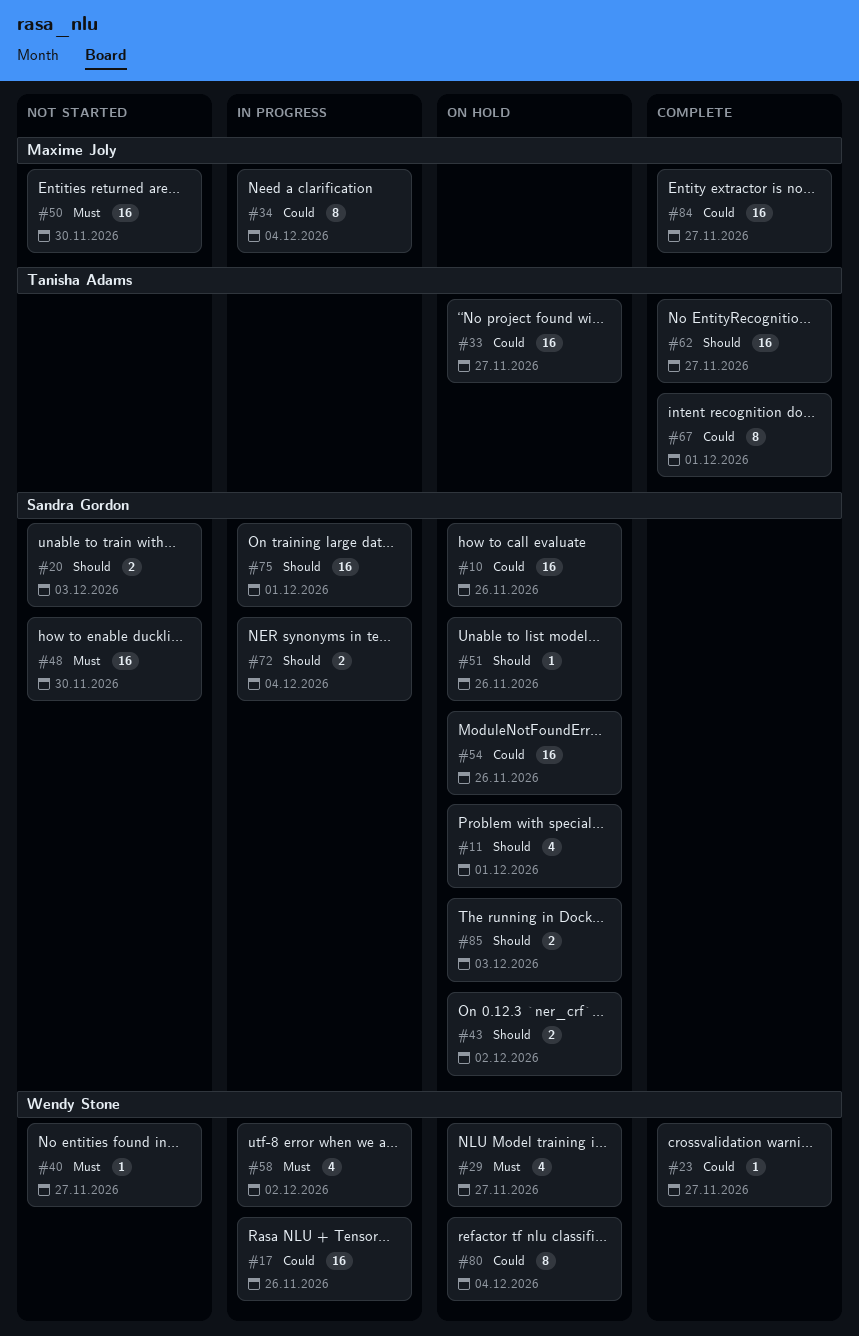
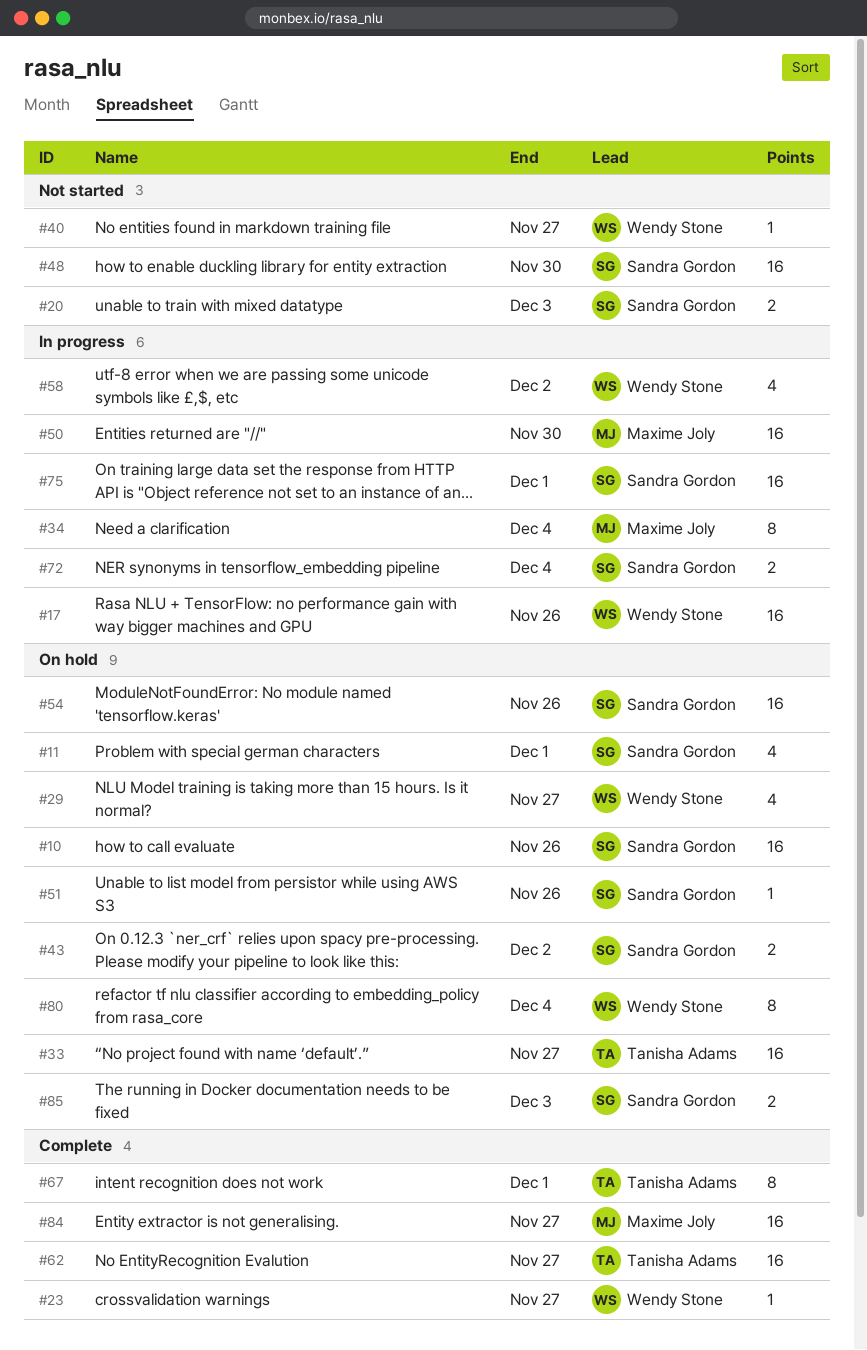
#50, status: Not started -> In progress

